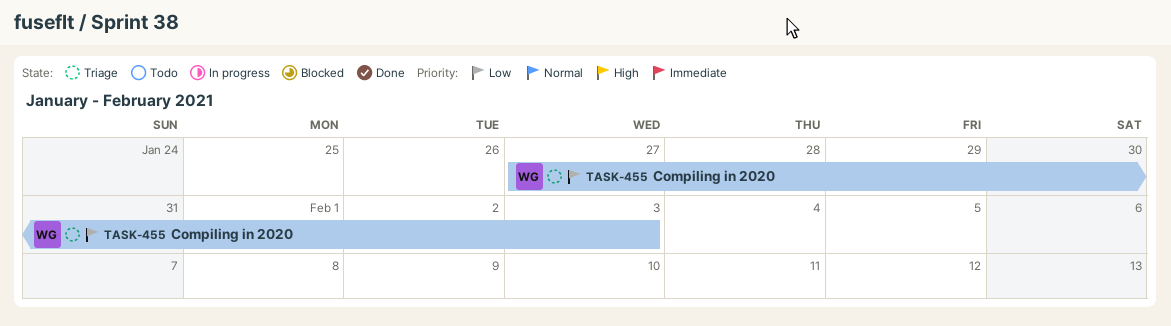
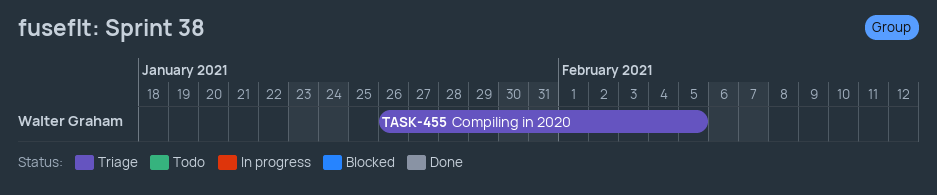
TASK-455, start: Jan 27 -> Jan 26
TASK-455, due: Feb 3 -> Feb 5

